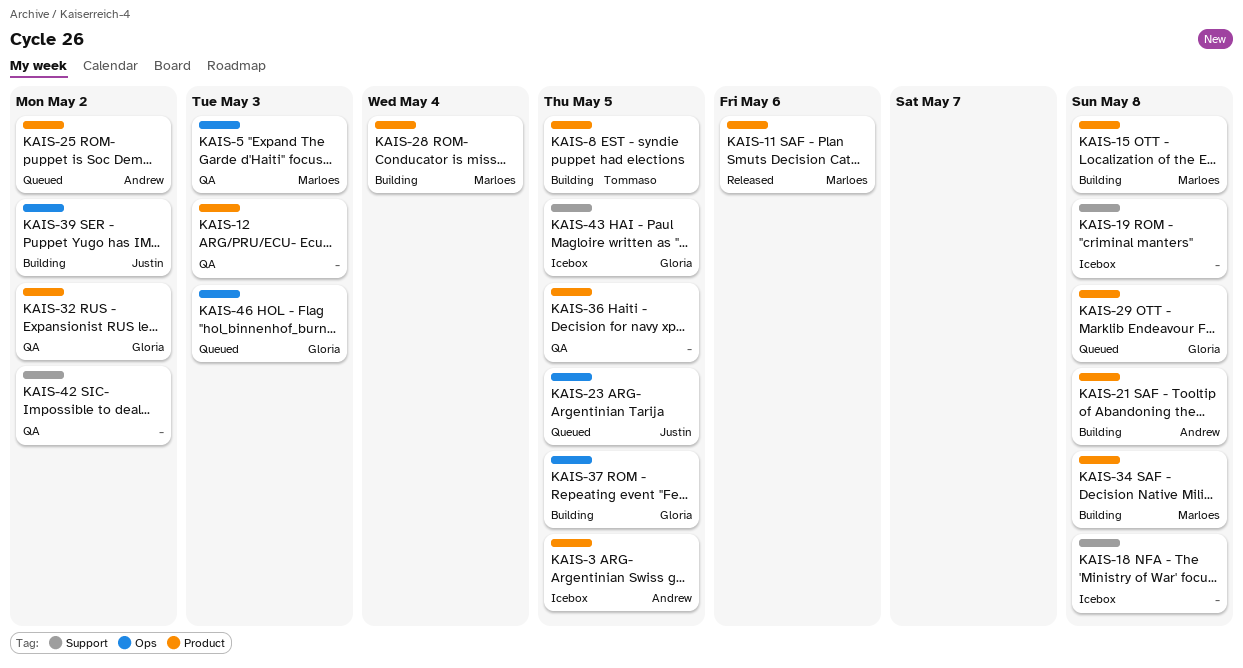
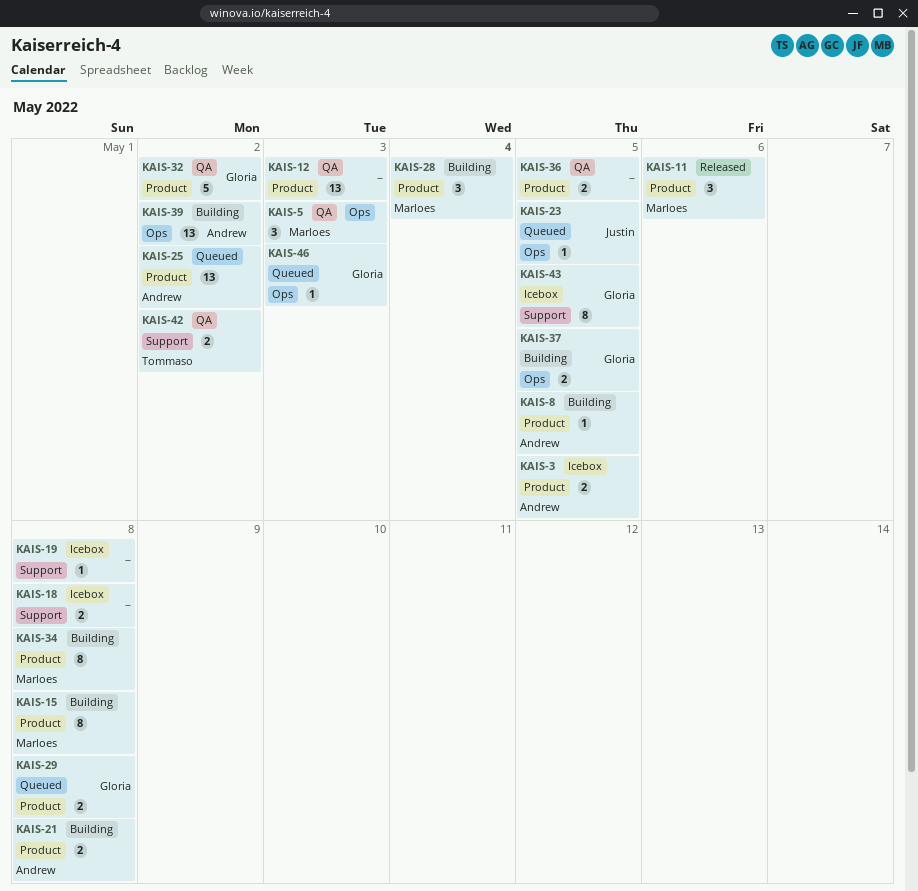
KAIS-8, owner: Tommaso -> Andrew
KAIS-39, owner: Justin -> Andrew
KAIS-42, owner: none -> Tommaso

